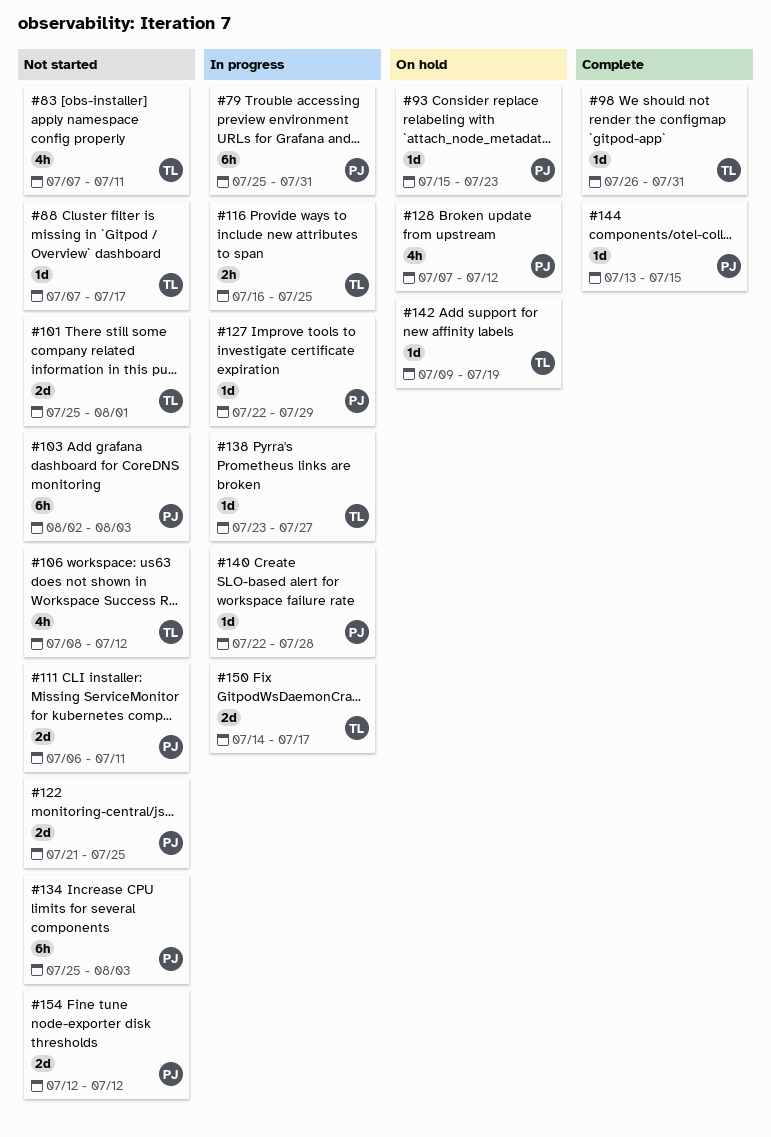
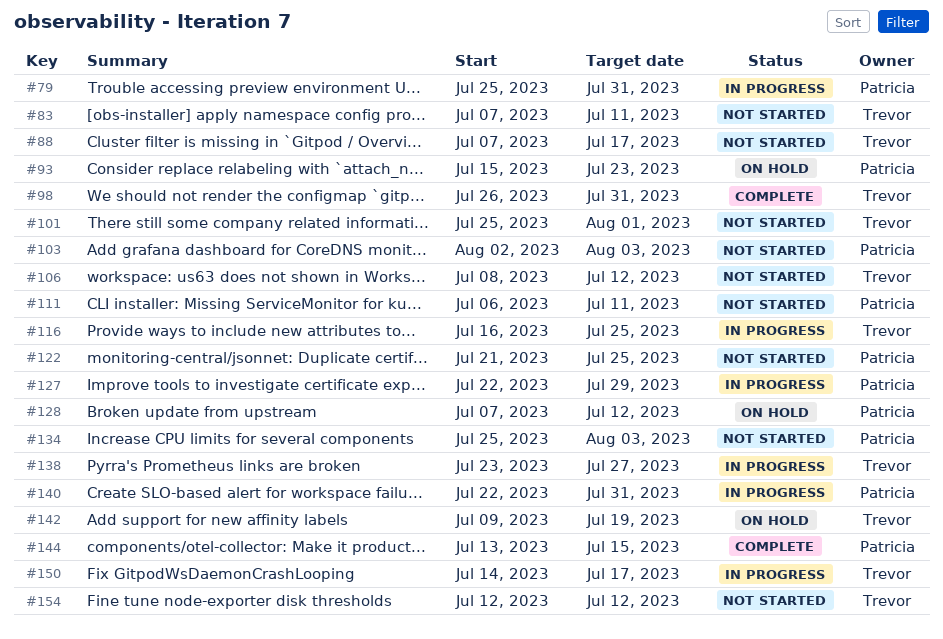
#140, due: Jul 28 -> Jul 31
#154, owner: Patricia -> Trevor

